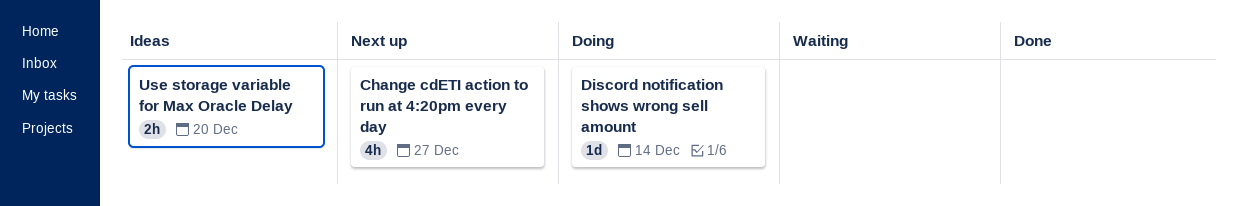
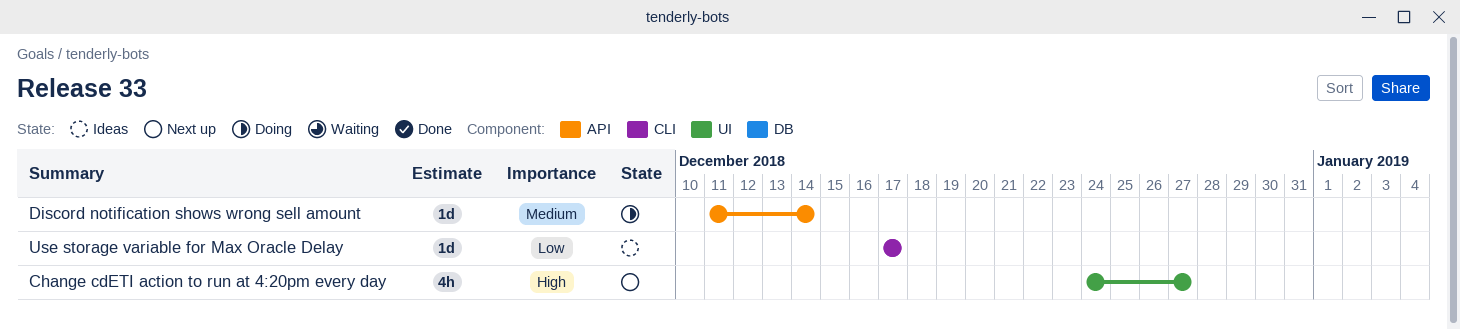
Use storage variable for Max Oracle Delay, estimate: 2h -> 1d
Use storage variable for Max Oracle Delay, due: Dec 20 -> Dec 17

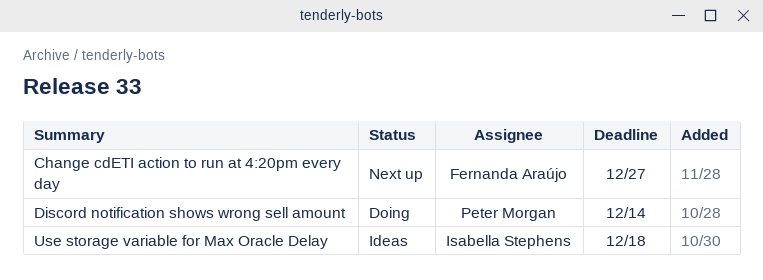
Use storage variable for Max Oracle Delay, due: Dec 17 -> Dec 18

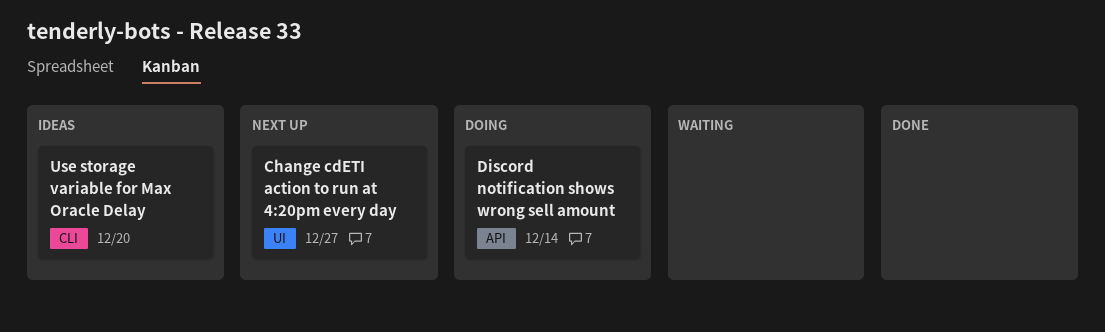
Use storage variable for Max Oracle Delay, due: Dec 18 -> Dec 20

